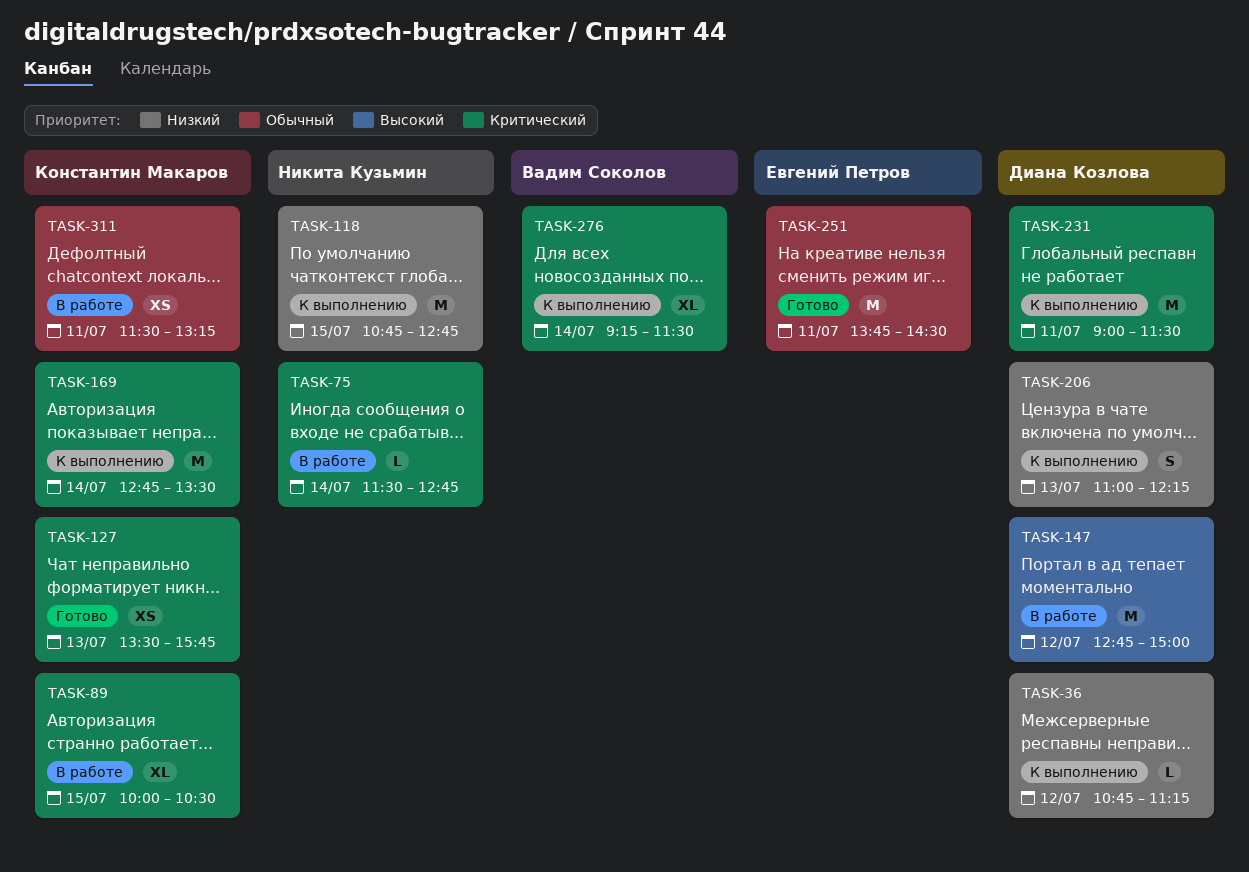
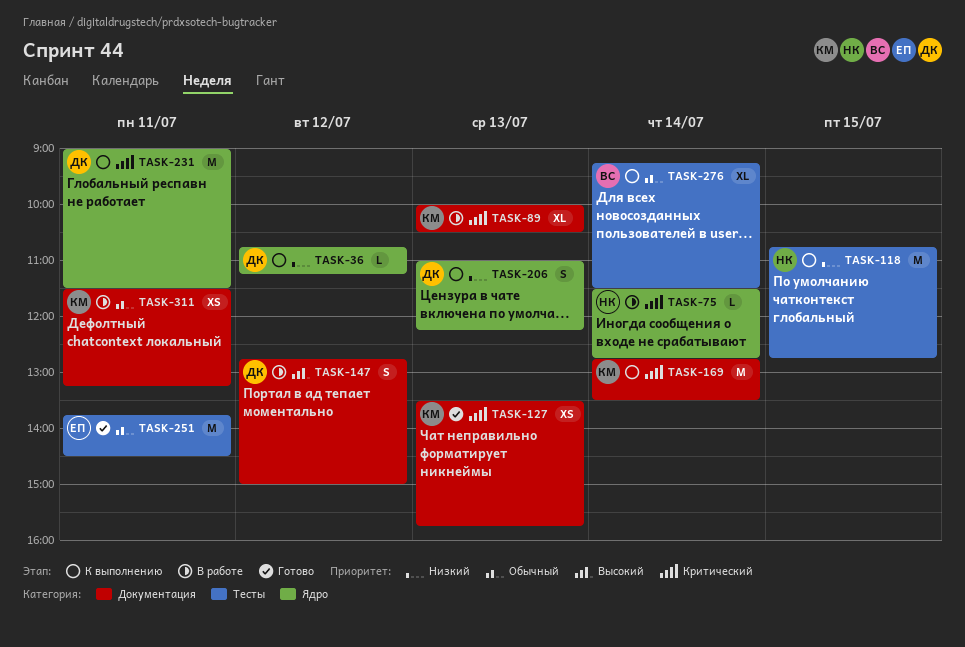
TASK-89, day: Jul 15 -> Jul 13
TASK-147, estimate: M -> S
TASK-276, priority: Критический -> Обычный

